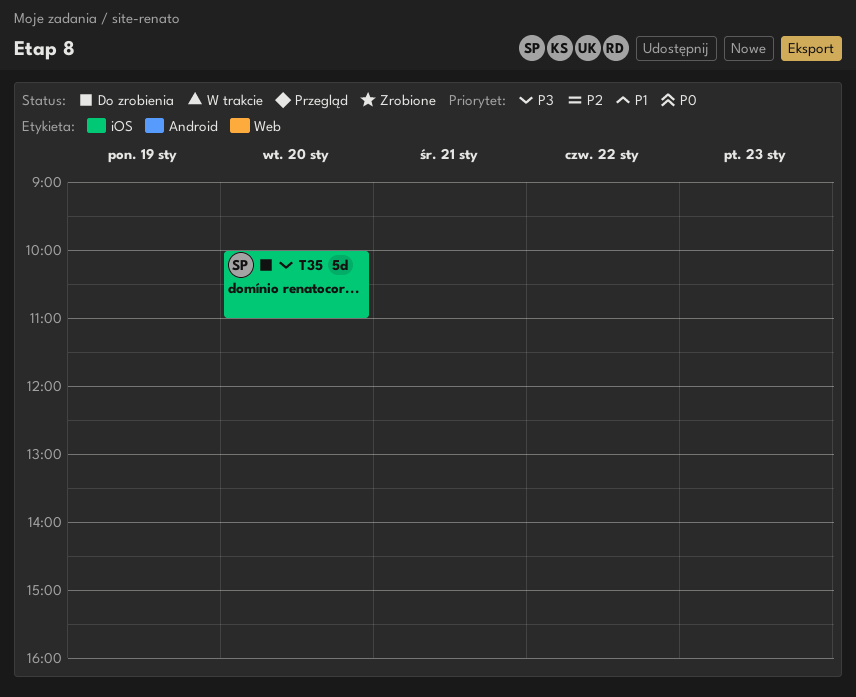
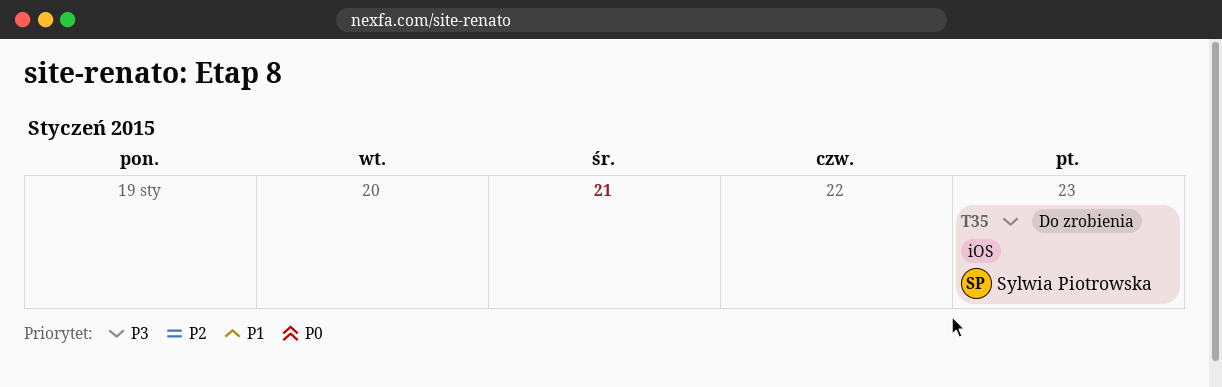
T35, day: Jan 20 -> Jan 23

